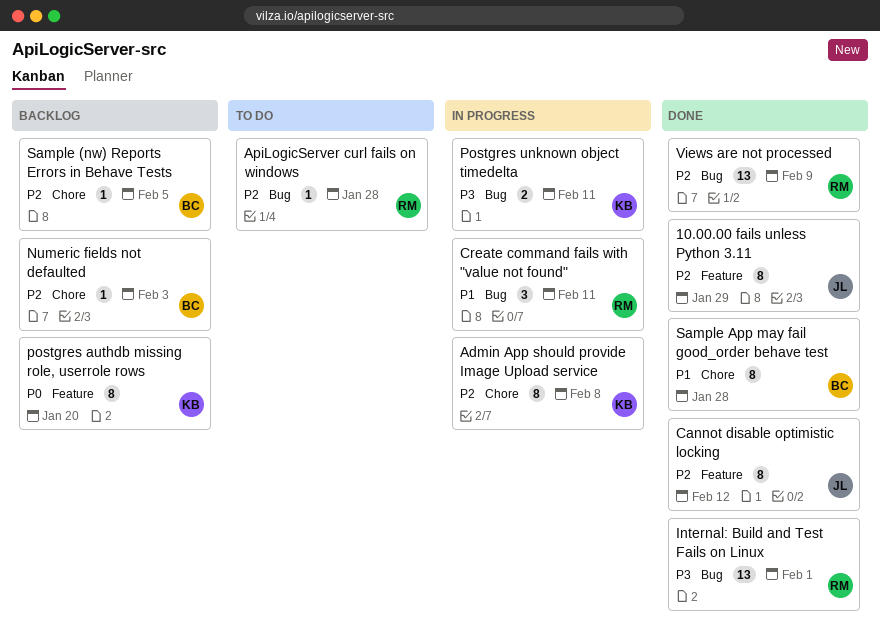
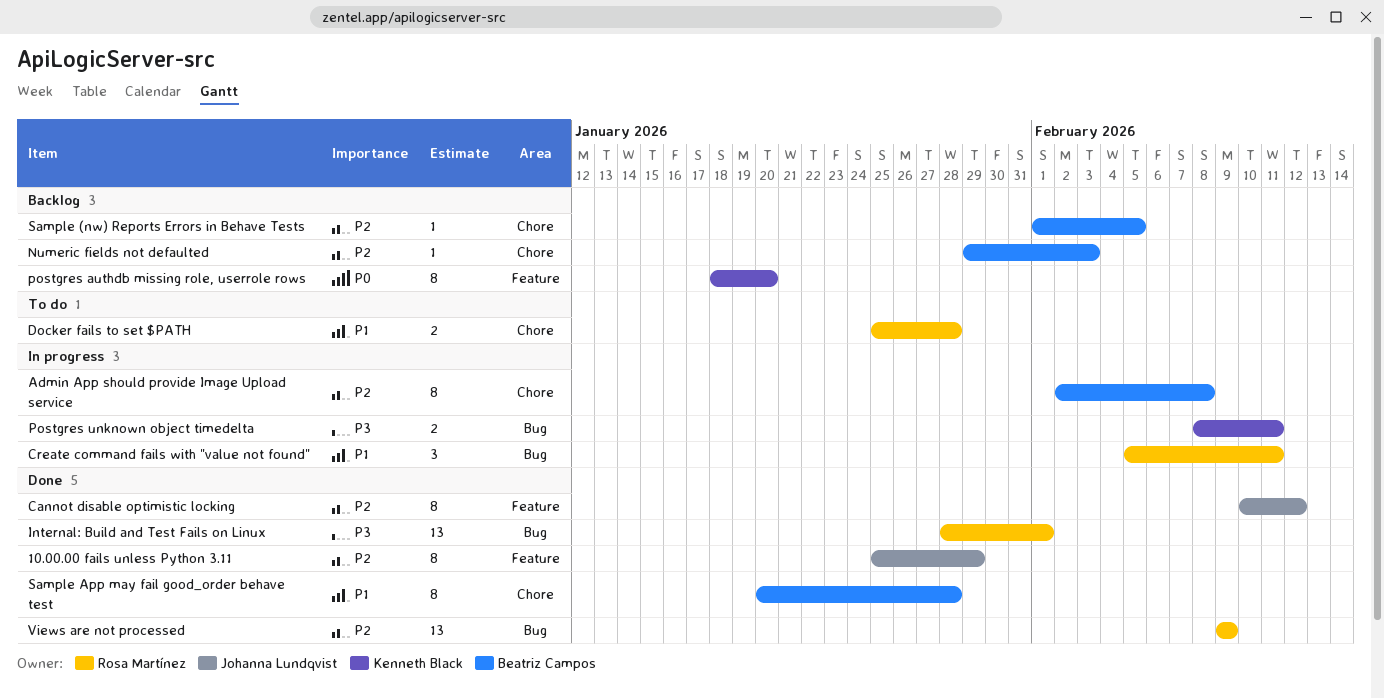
Admin App should provide Image Upload service, owner: Kenneth Black -> Beatriz Campos
ApiLogicServer curl fails on windows: present -> none
Docker fails to set $PATH: none -> present

